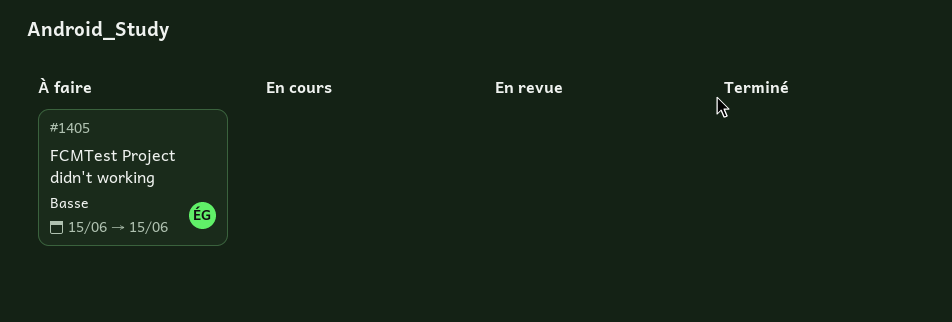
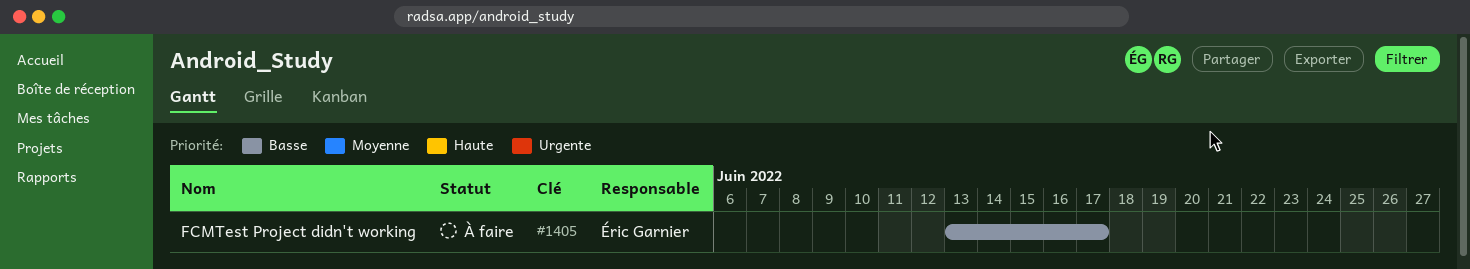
#1405, start: Jun 15 -> Jun 13
#1405, due: Jun 15 -> Jun 17

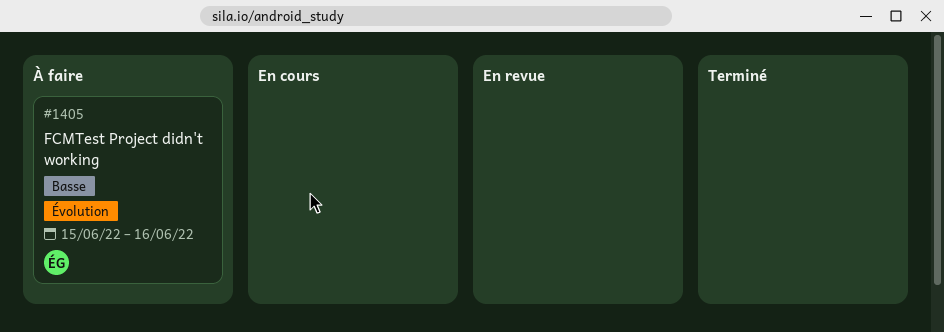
#1405, start: Jun 13 -> Jun 15
#1405, due: Jun 17 -> Jun 16

